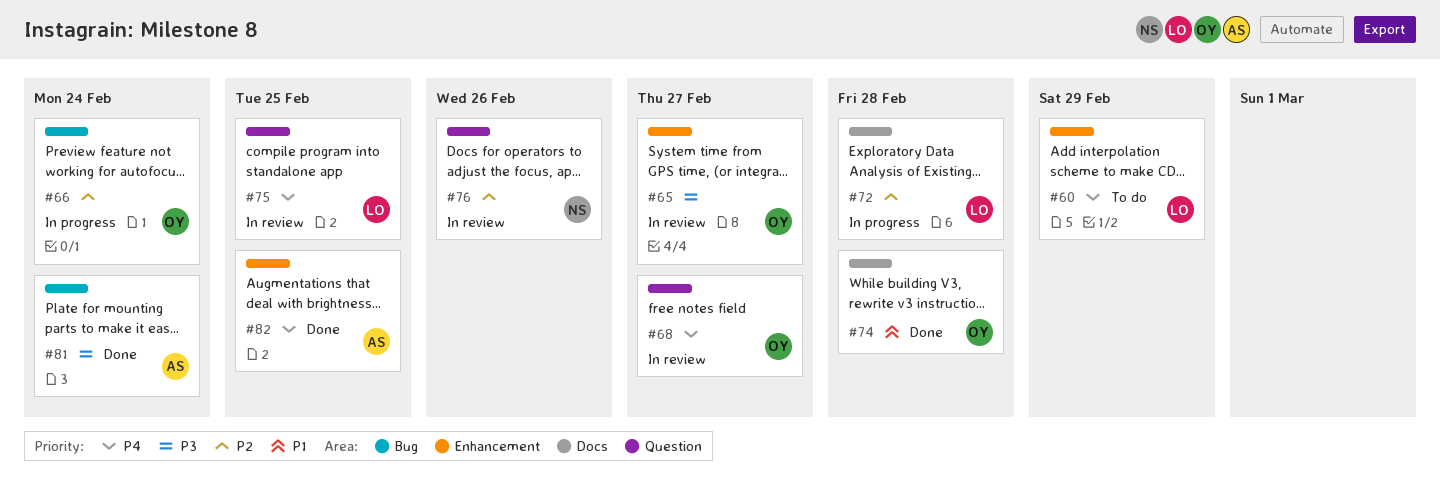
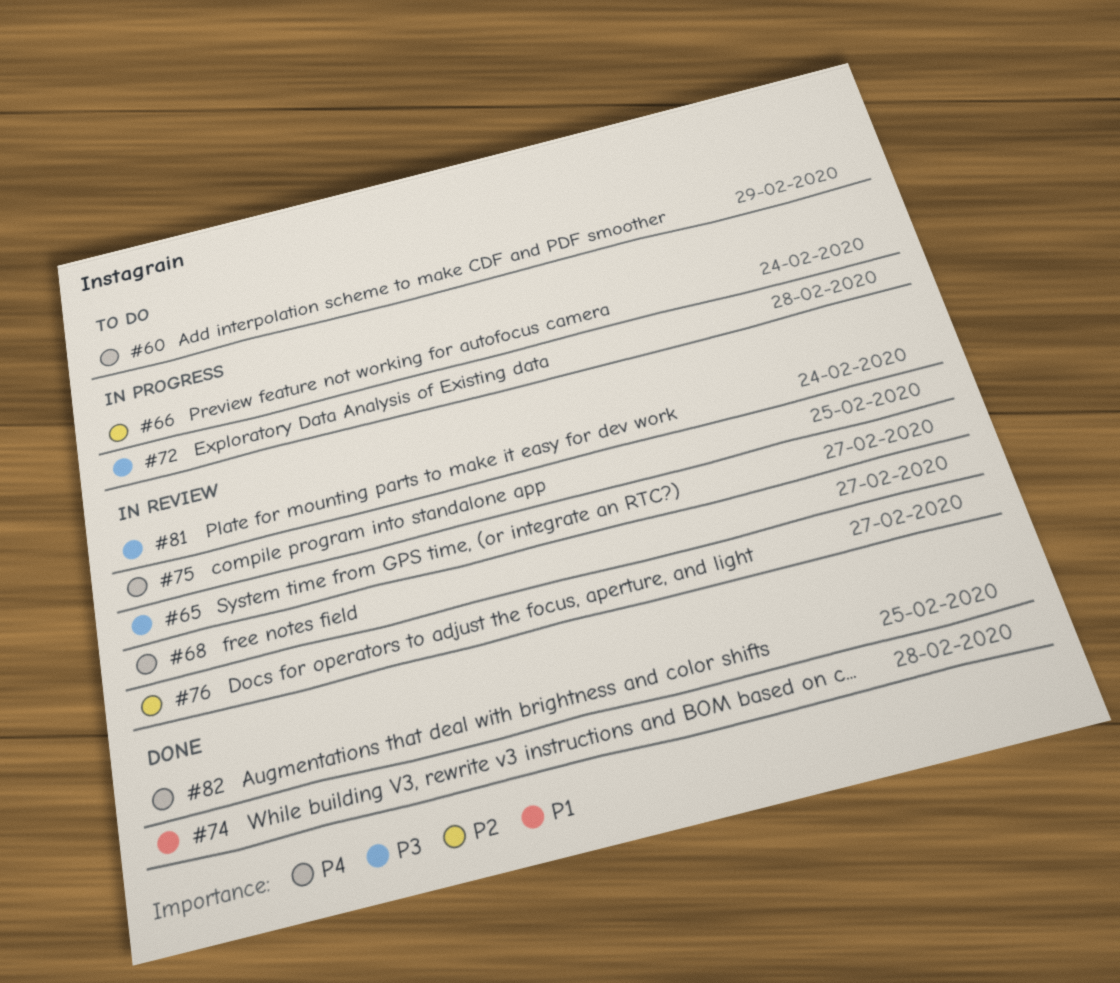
#72, priority: P2 -> P3
#76, due: Feb 26 -> Feb 27
#81, status: Done -> In review

